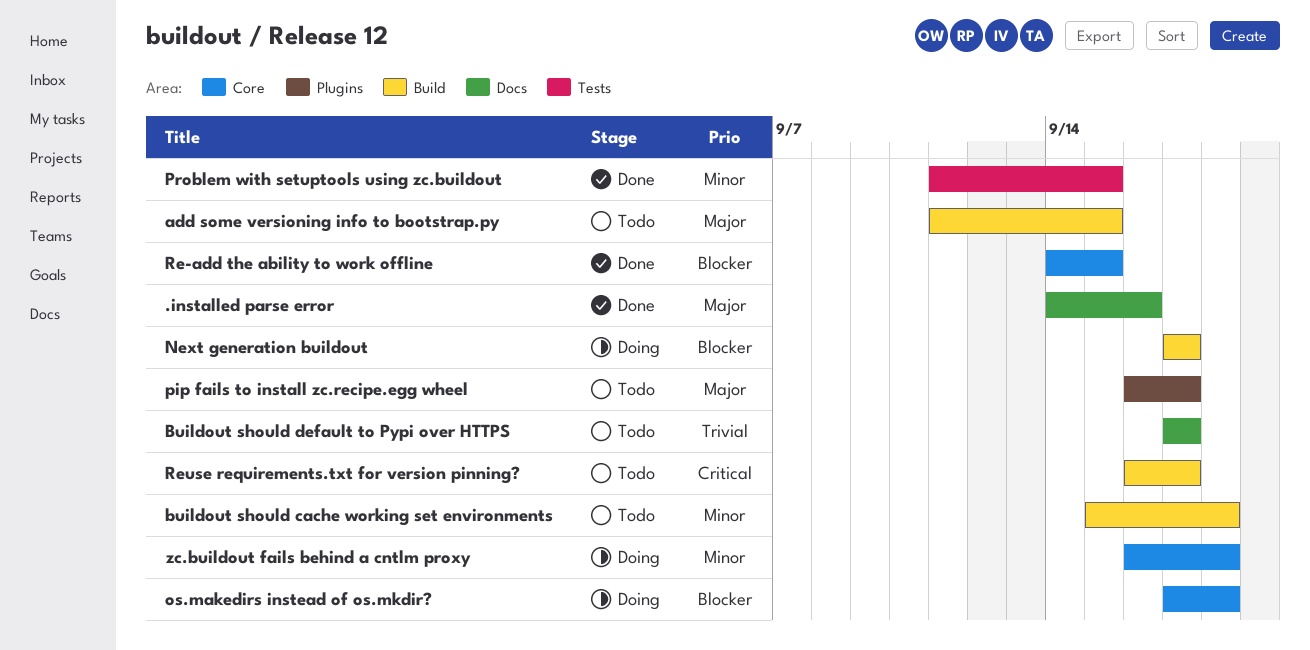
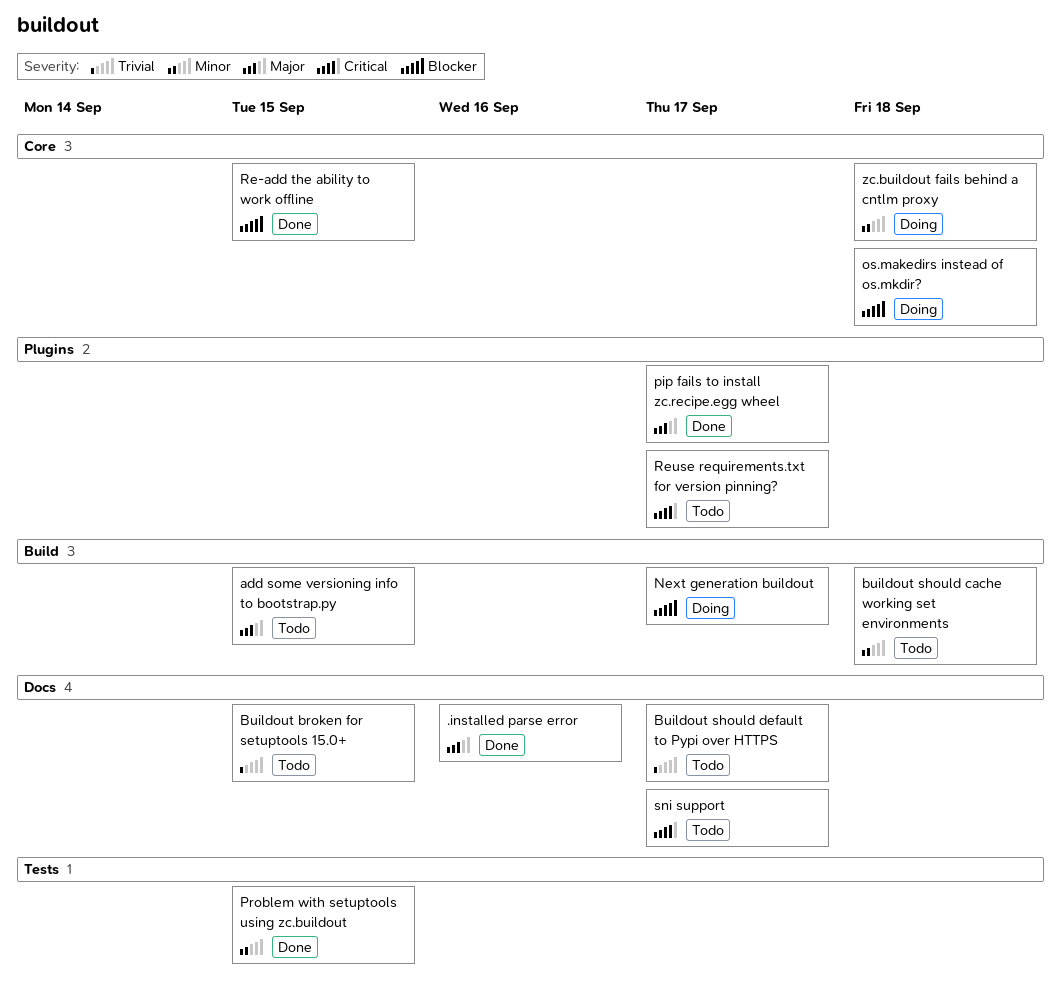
Buildout broken for setuptools 15.0+: none -> present
pip fails to install zc.recipe.egg wheel, status: Todo -> Done
Reuse requirements.txt for version pinning?, label: Build -> Plugins
sni support: none -> present

